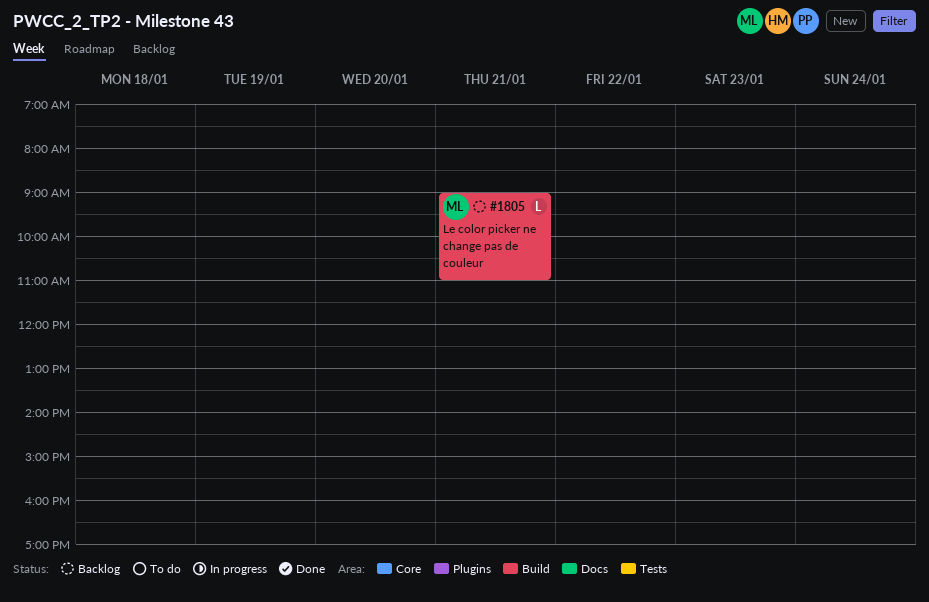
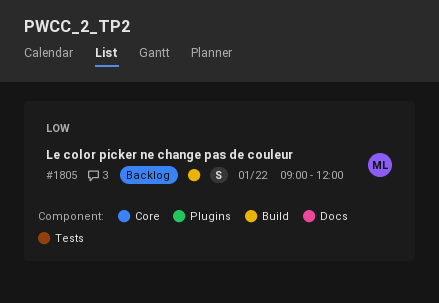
#1805, estimate: L -> S
#1805, day: Jan 21 -> Jan 22
#1805, ends: 11:00 -> 12:00

